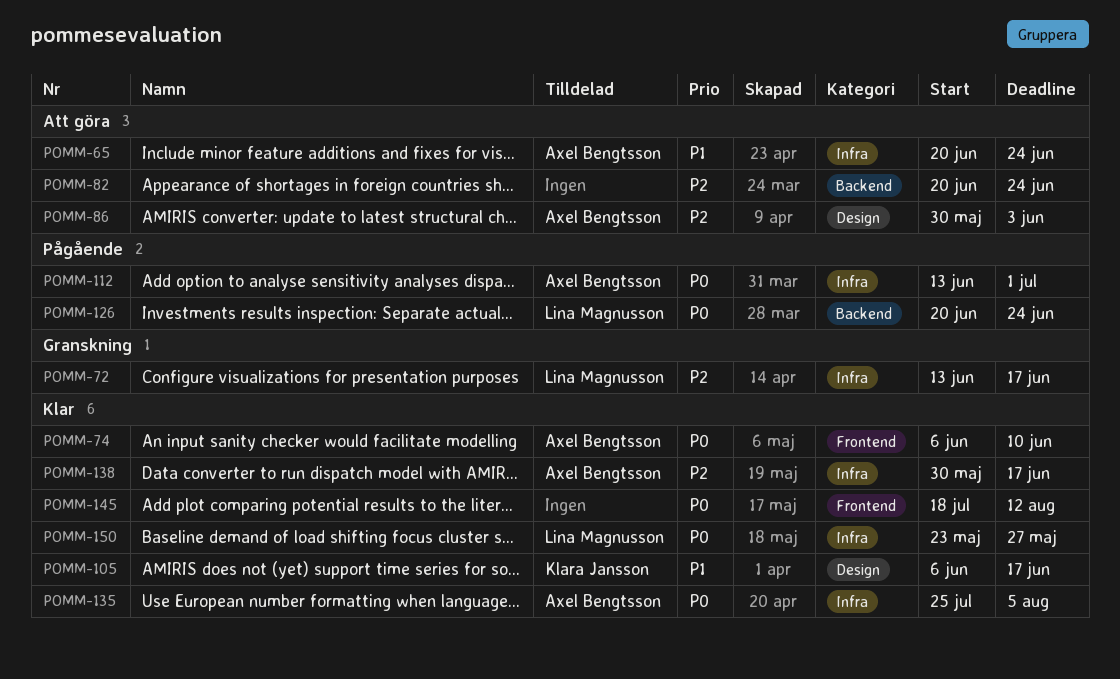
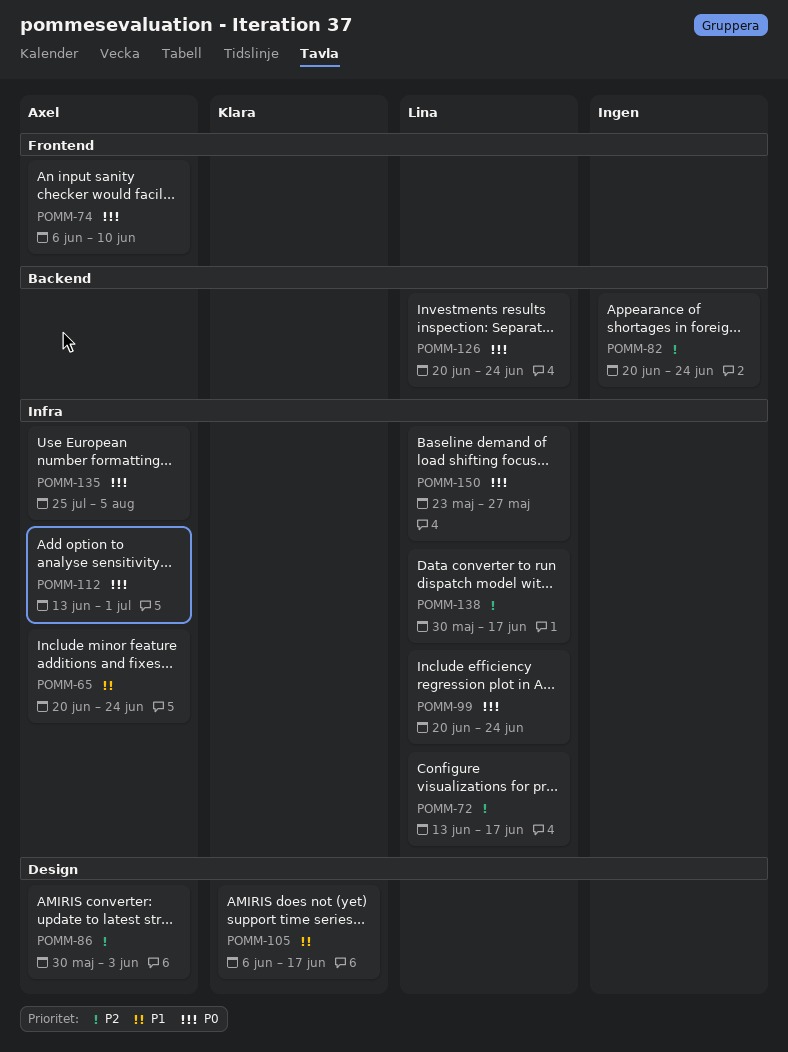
POMM-99: none -> present
POMM-138, owner: Axel Bengtsson -> Lina Magnusson
POMM-145: present -> none

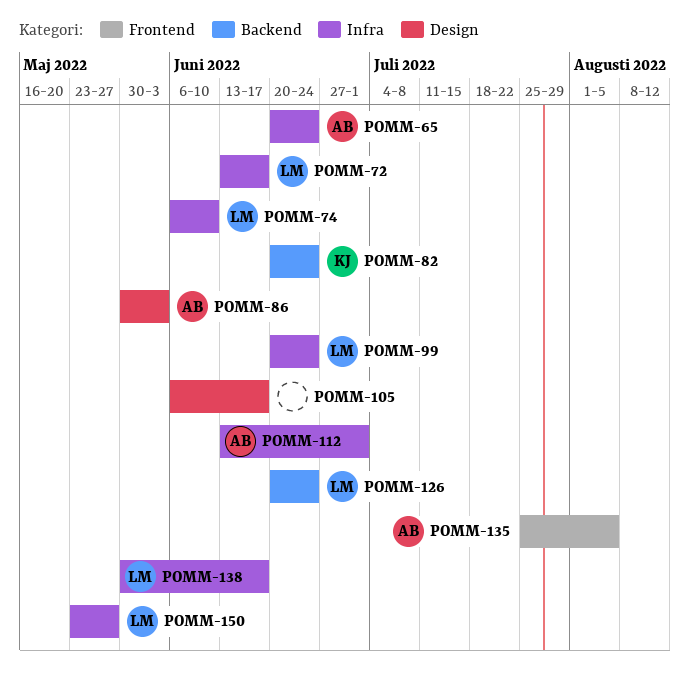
POMM-74, owner: Axel -> Lina
POMM-74, label: Frontend -> Infra
POMM-82, owner: none -> Klara
POMM-105, owner: Klara -> none
POMM-135, label: Infra -> Frontend

